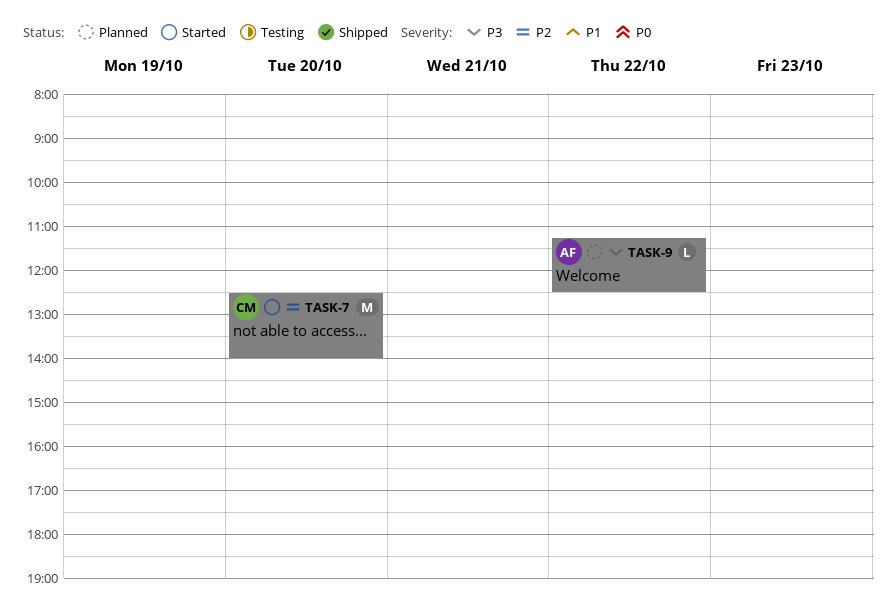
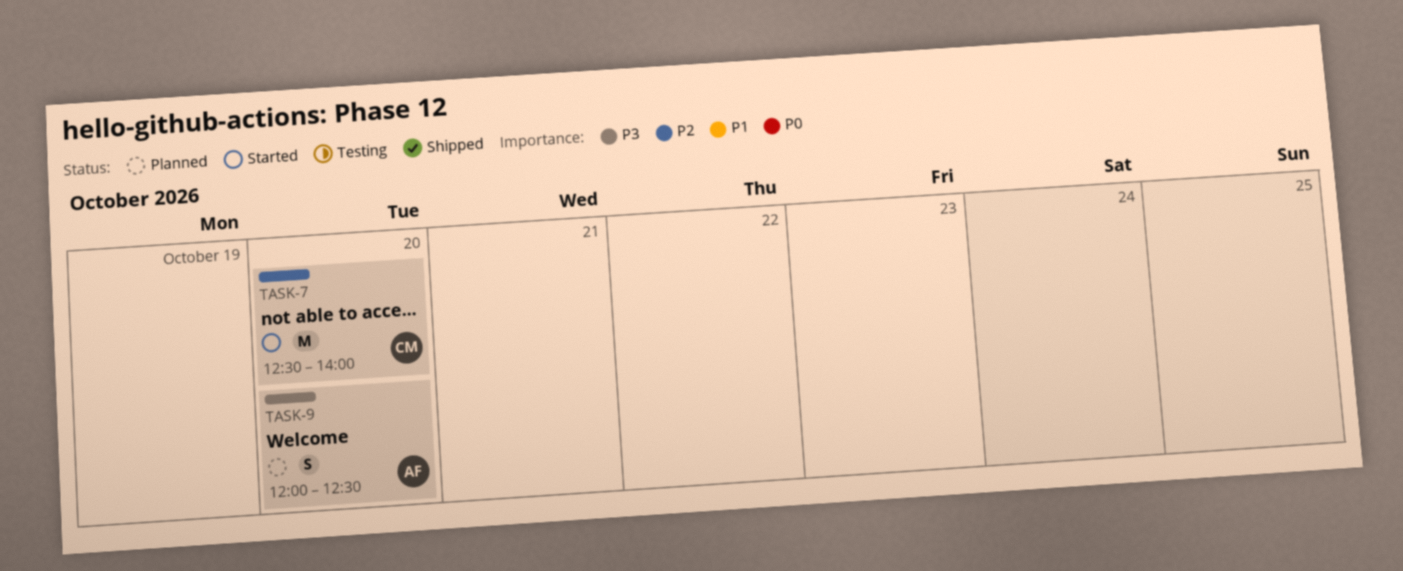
TASK-9, estimate: L -> S
TASK-9, day: Oct 22 -> Oct 20
TASK-9, begins: 11:15 -> 12:00

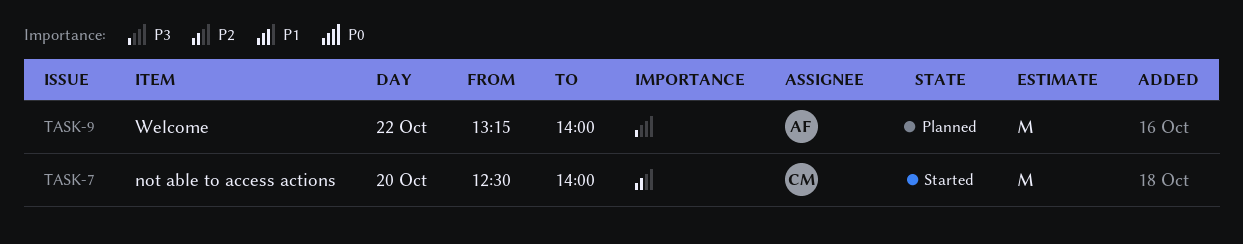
TASK-9, estimate: S -> M
TASK-9, day: Oct 20 -> Oct 22
TASK-9, begins: 12:00 -> 13:15
TASK-9, ends: 12:30 -> 14:00

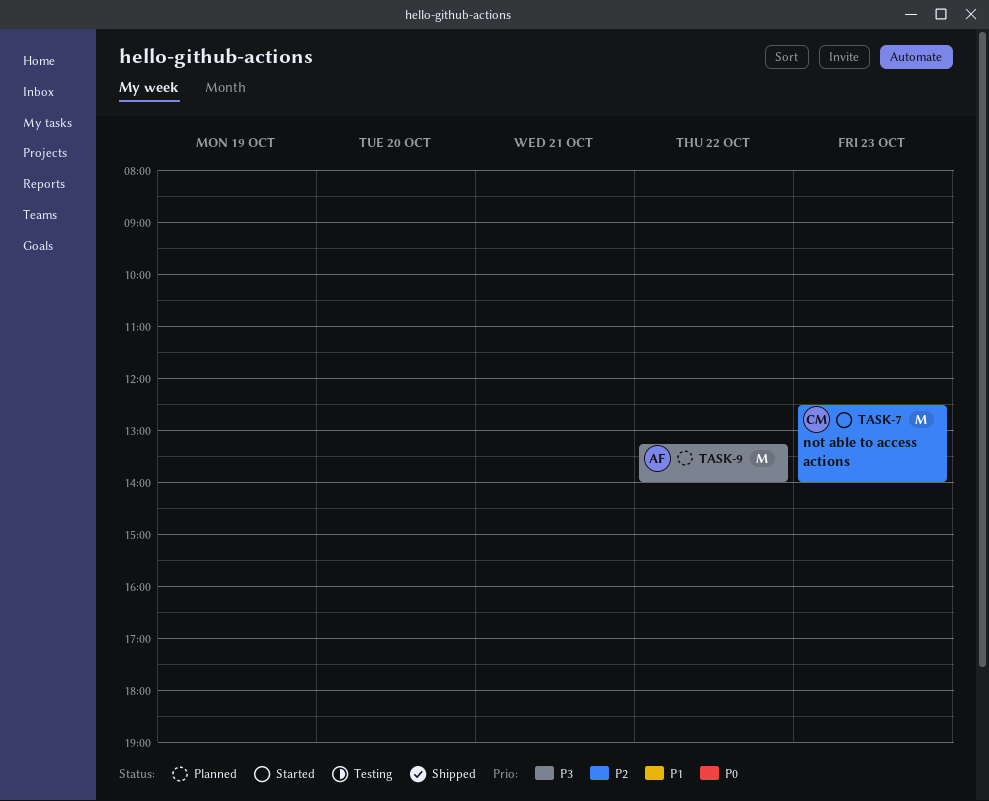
TASK-7, day: Oct 20 -> Oct 23

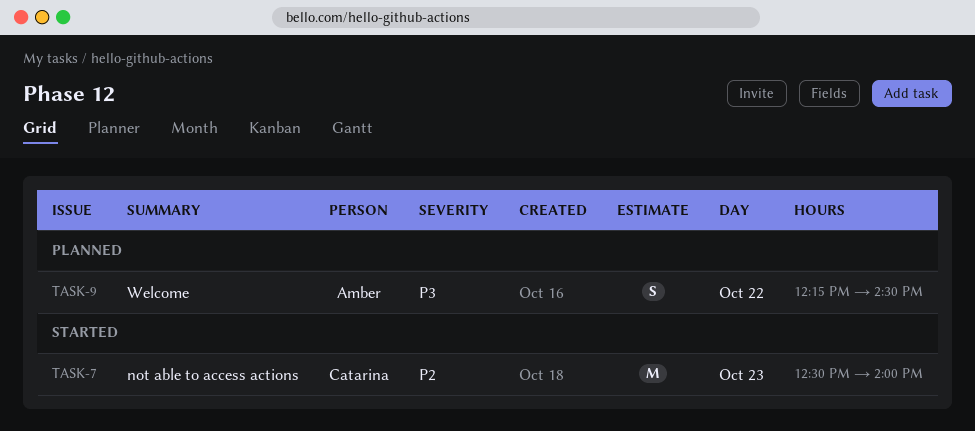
TASK-9, estimate: M -> S
TASK-9, begins: 13:15 -> 12:15
TASK-9, ends: 14:00 -> 14:30

